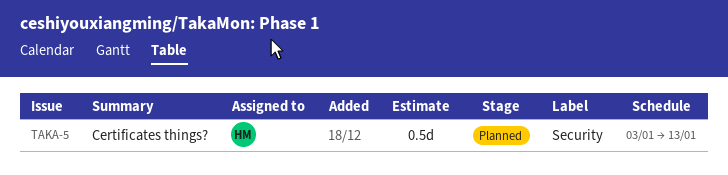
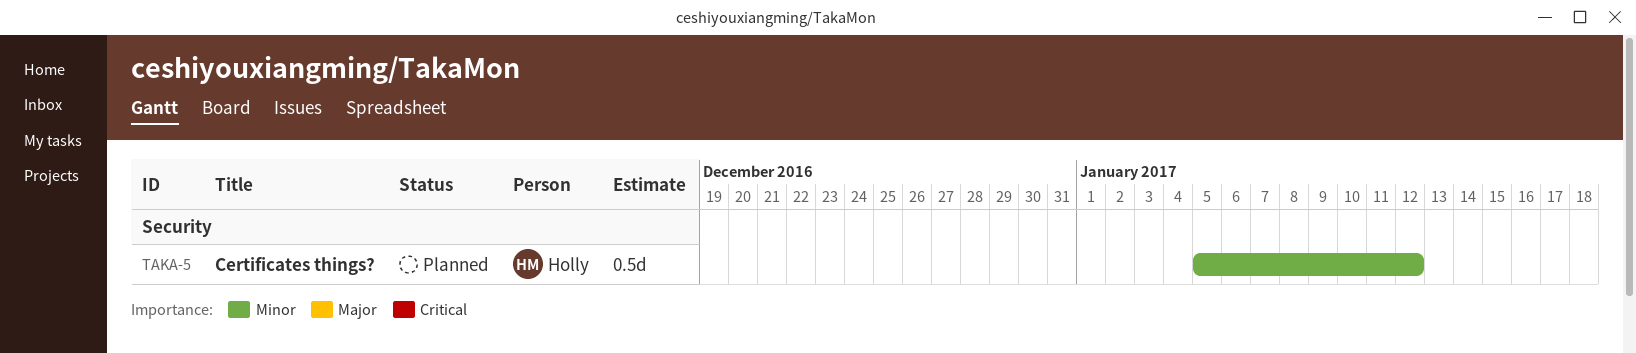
TAKA-5, start: Jan 3 -> Jan 5
TAKA-5, due: Jan 13 -> Jan 12

